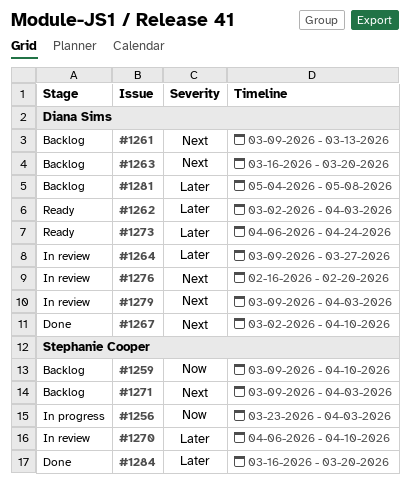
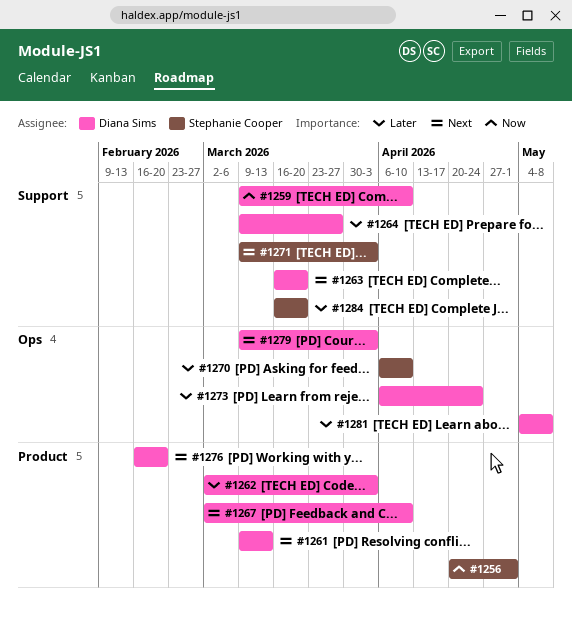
#1256, start: Mar 23 -> Apr 20
#1256, due: Apr 3 -> May 1
#1259, owner: Stephanie Cooper -> Diana Sims

